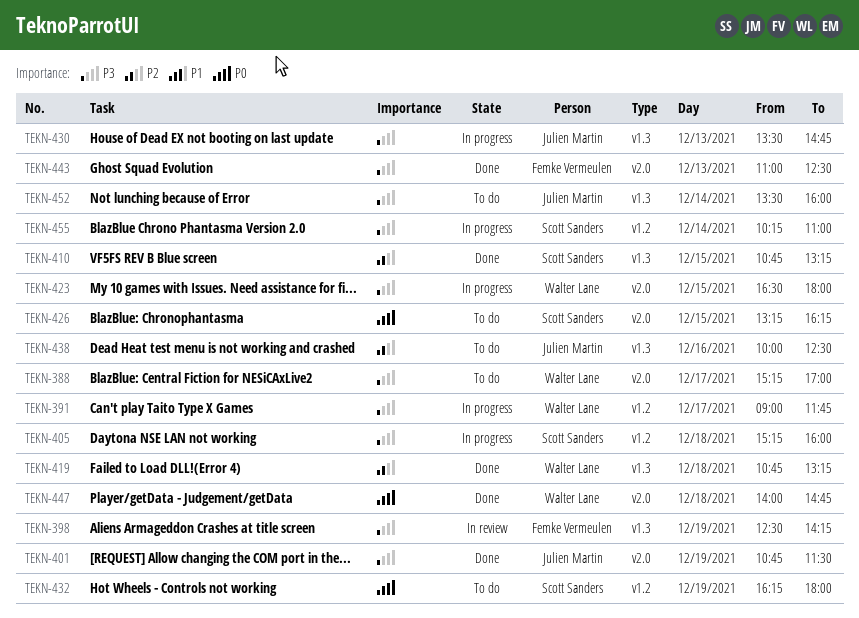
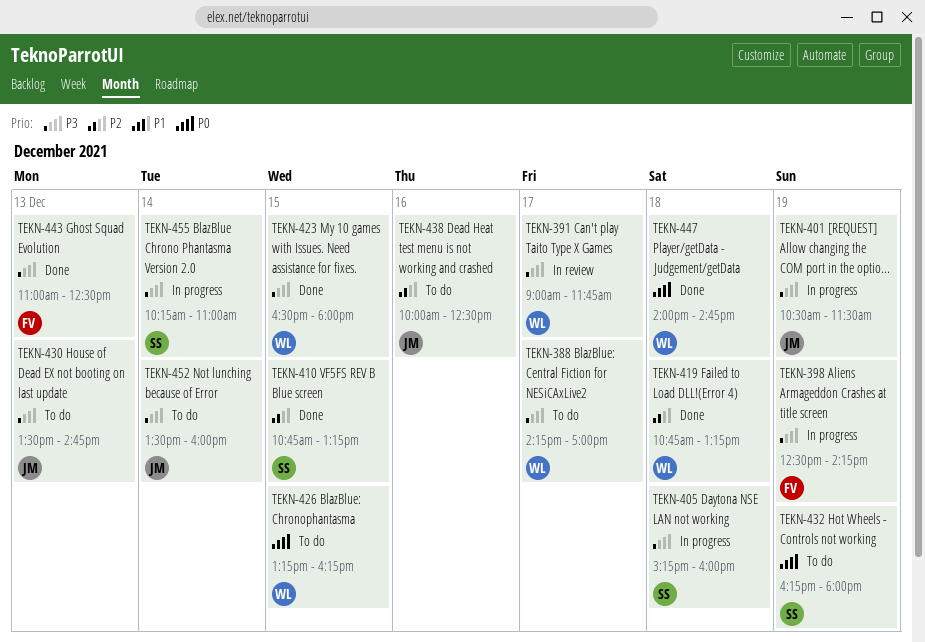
TEKN-388, begins: 15:15 -> 14:15
TEKN-391, status: In progress -> In review
TEKN-398, status: In review -> In progress
TEKN-401, status: Done -> In progress
TEKN-401, begins: 10:45 -> 10:30
TEKN-423, status: In progress -> Done
TEKN-426, owner: Scott Sanders -> Walter Lane
TEKN-430, status: In progress -> To do

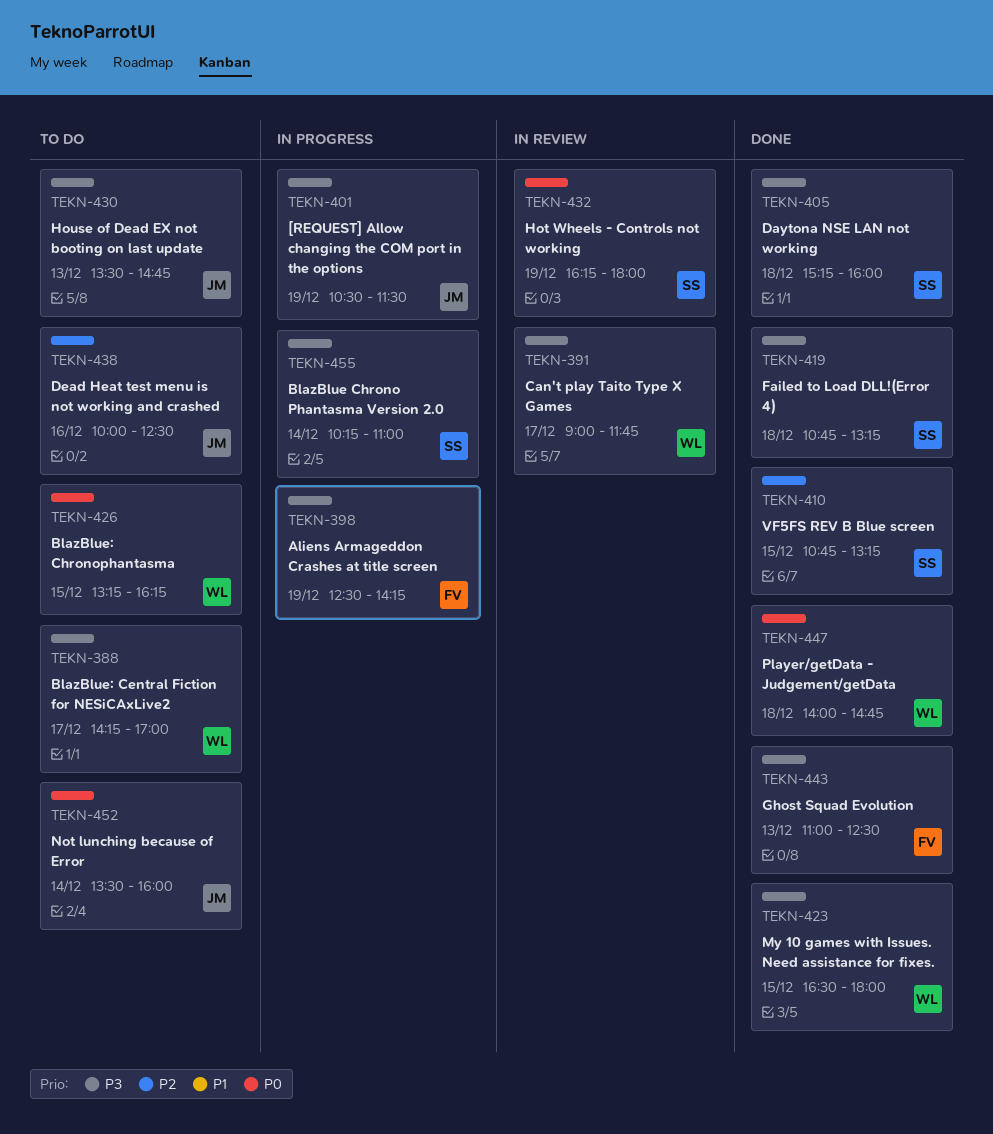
TEKN-405, status: In progress -> Done
TEKN-419, owner: WL -> SS
TEKN-419, priority: P2 -> P3
TEKN-432, status: To do -> In review
TEKN-452, priority: P3 -> P0

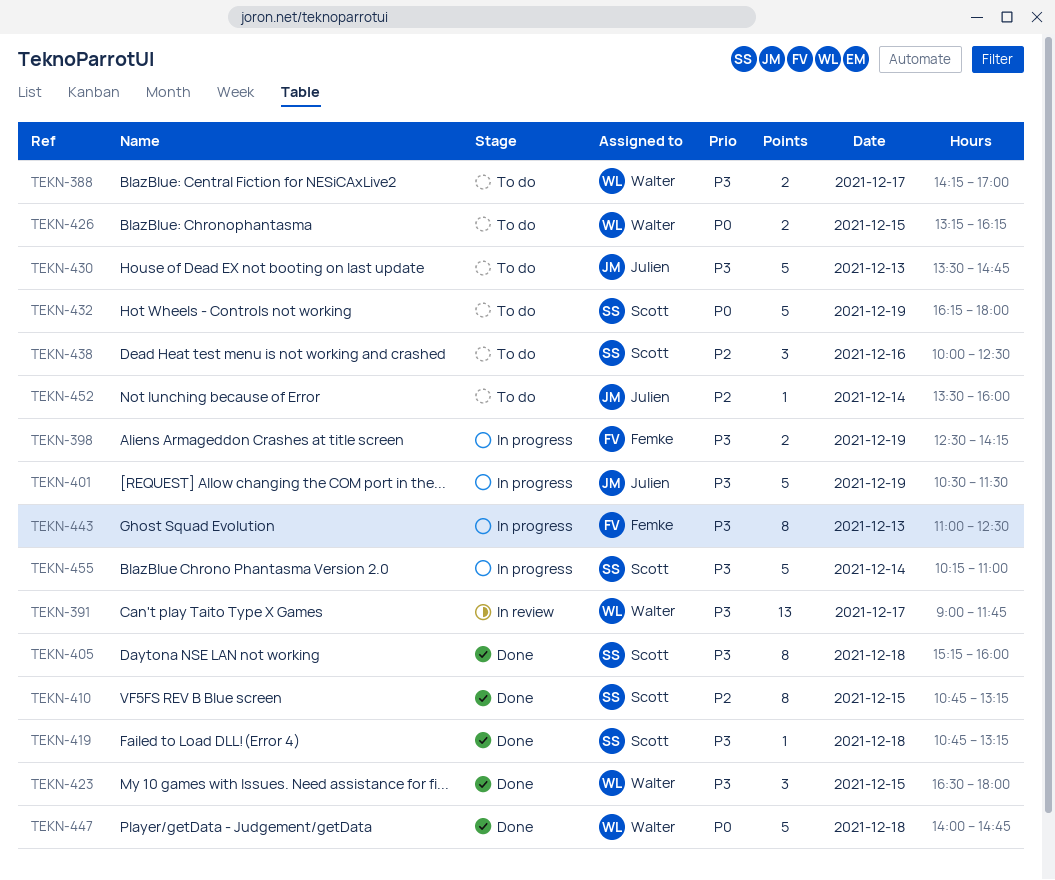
TEKN-432, status: In review -> To do
TEKN-438, owner: Julien -> Scott
TEKN-443, status: Done -> In progress
TEKN-452, priority: P0 -> P2

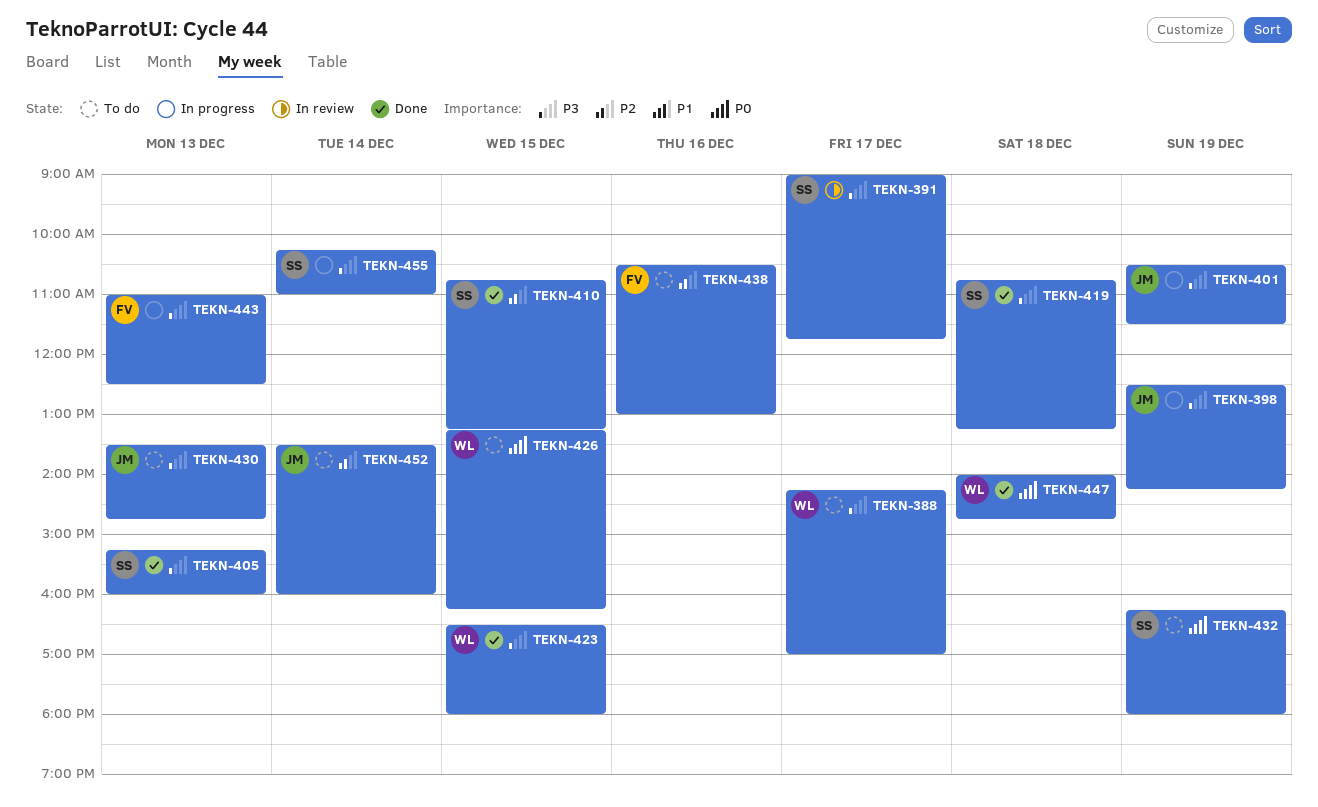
TEKN-391, owner: Walter -> Scott
TEKN-398, owner: Femke -> Julien
TEKN-405, day: Dec 18 -> Dec 13
TEKN-438, owner: Scott -> Femke
TEKN-438, begins: 10:00 -> 10:30
TEKN-438, ends: 12:30 -> 13:00

